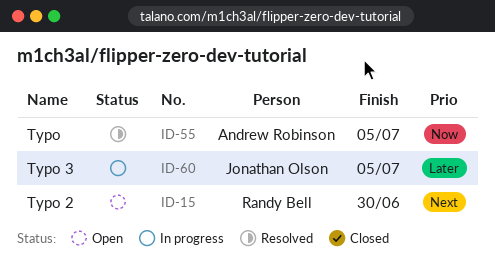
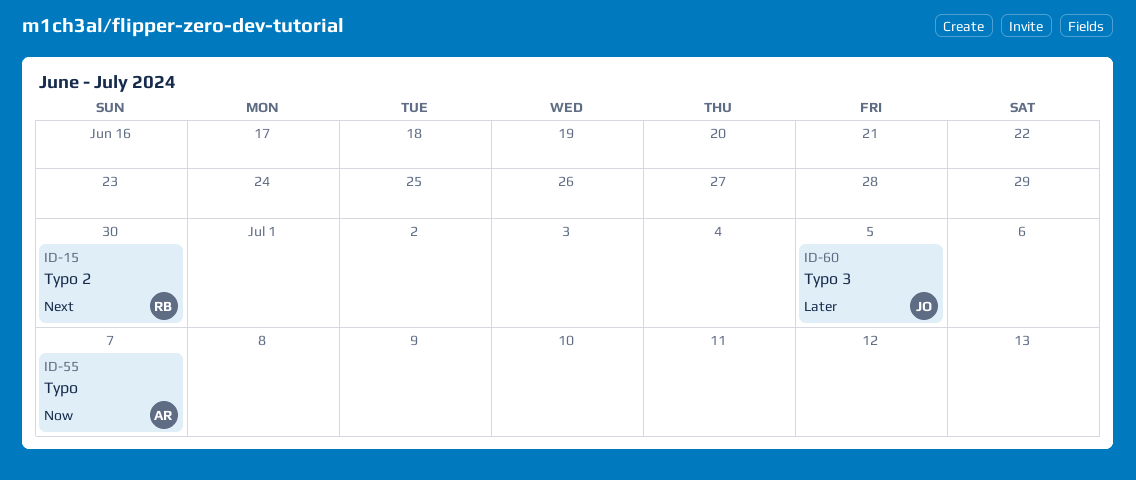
ID-55, due: Jul 5 -> Jul 7

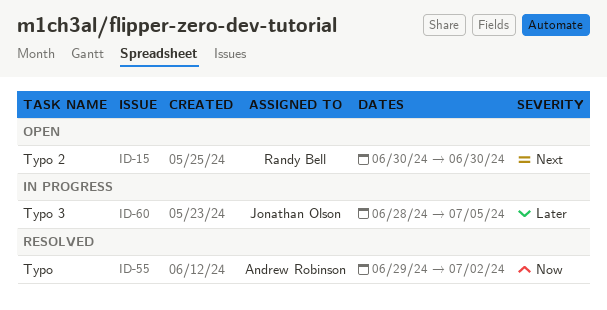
ID-55, due: Jul 7 -> Jul 2

